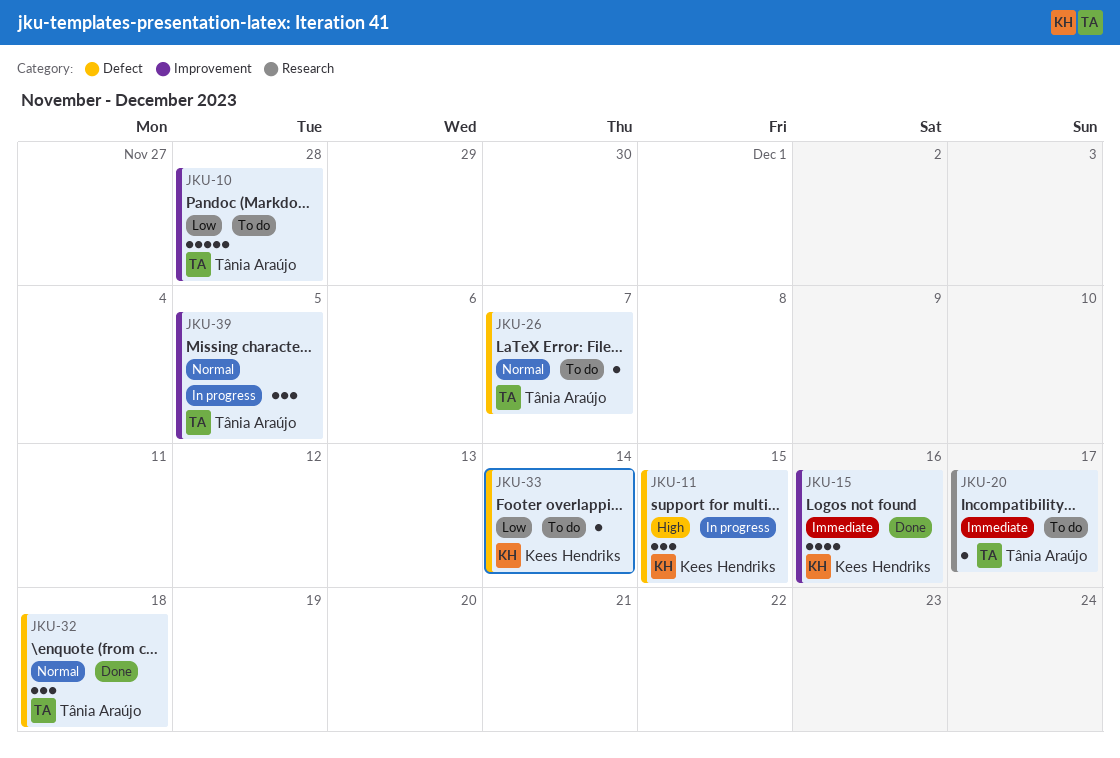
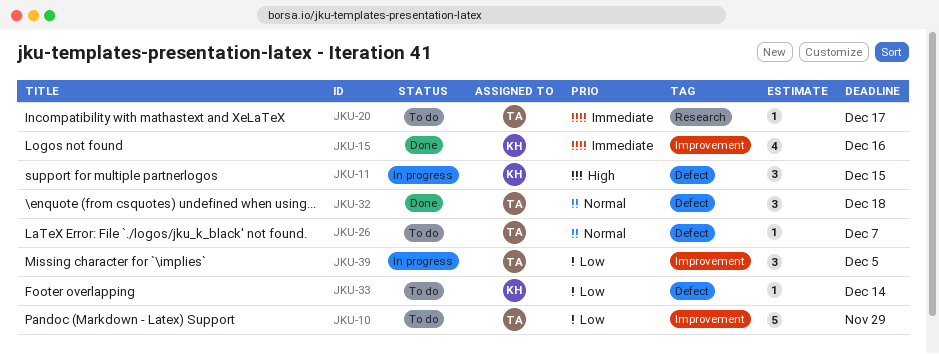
JKU-10, due: Nov 28 -> Nov 29
JKU-39, priority: Normal -> Low

